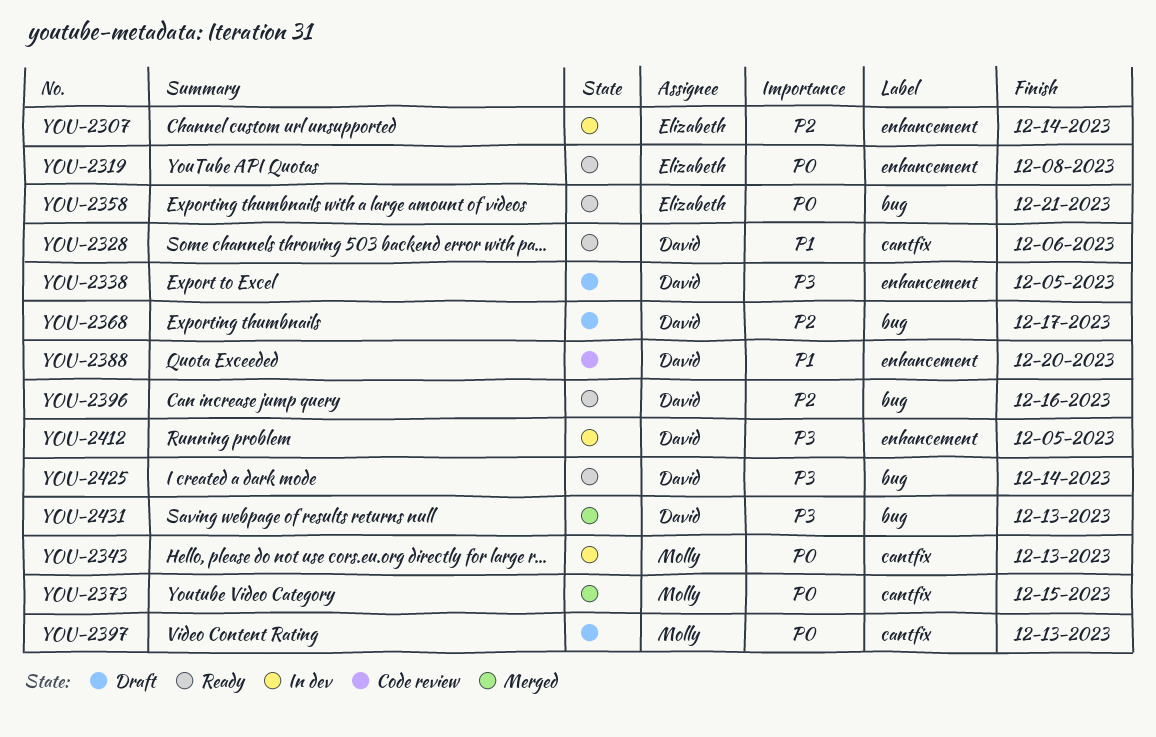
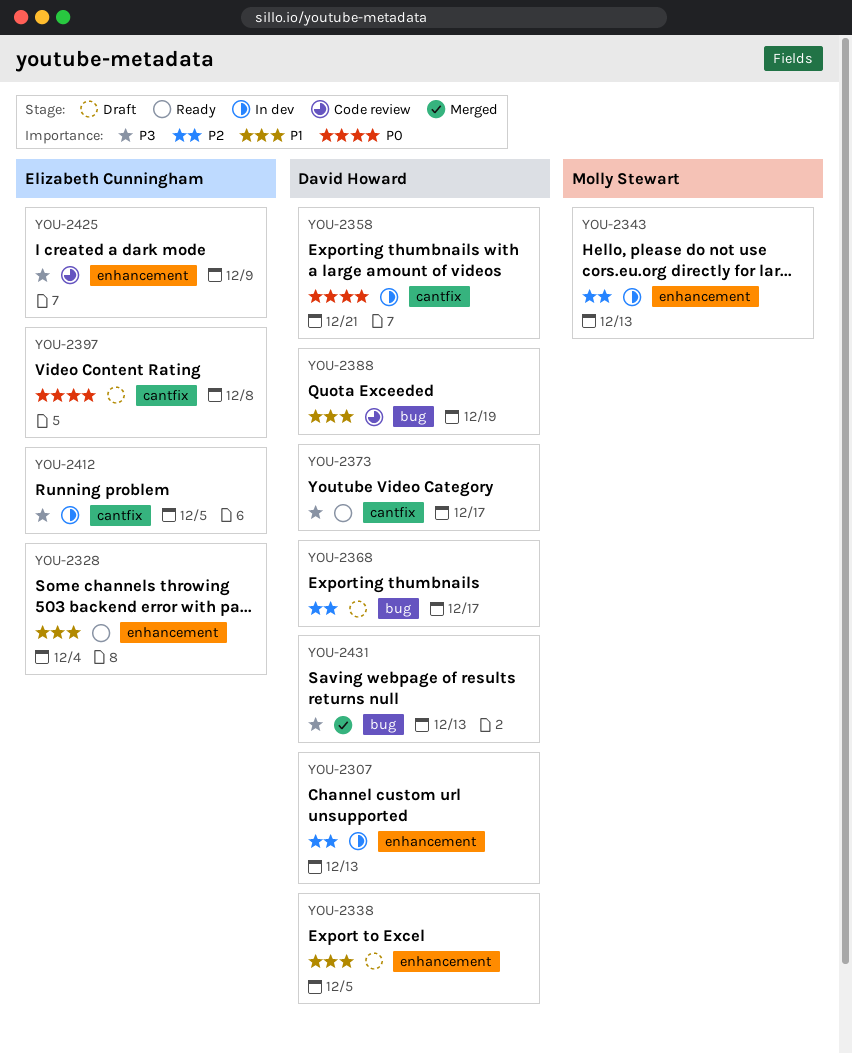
YOU-2307, owner: Elizabeth Cunningham -> David Howard
YOU-2307, due: Dec 14 -> Dec 13
YOU-2319: present -> none
YOU-2328, owner: David Howard -> Elizabeth Cunningham
YOU-2328, label: cantfix -> enhancement
YOU-2328, due: Dec 6 -> Dec 4
YOU-2338, priority: P3 -> P1
YOU-2343, priority: P0 -> P2
YOU-2343, label: cantfix -> enhancement
YOU-2358, status: Ready -> In dev
YOU-2358, owner: Elizabeth Cunningham -> David Howard
YOU-2358, label: bug -> cantfix
YOU-2373, status: Merged -> Ready
YOU-2373, owner: Molly Stewart -> David Howard
YOU-2373, priority: P0 -> P3
YOU-2373, due: Dec 15 -> Dec 17
YOU-2388, label: enhancement -> bug
YOU-2388, due: Dec 20 -> Dec 19
YOU-2396: present -> none
YOU-2397, owner: Molly Stewart -> Elizabeth Cunningham
YOU-2397, due: Dec 13 -> Dec 8
YOU-2412, owner: David Howard -> Elizabeth Cunningham
YOU-2412, label: enhancement -> cantfix
YOU-2425, status: Ready -> Code review
YOU-2425, owner: David Howard -> Elizabeth Cunningham
YOU-2425, label: bug -> enhancement
YOU-2425, due: Dec 14 -> Dec 9

